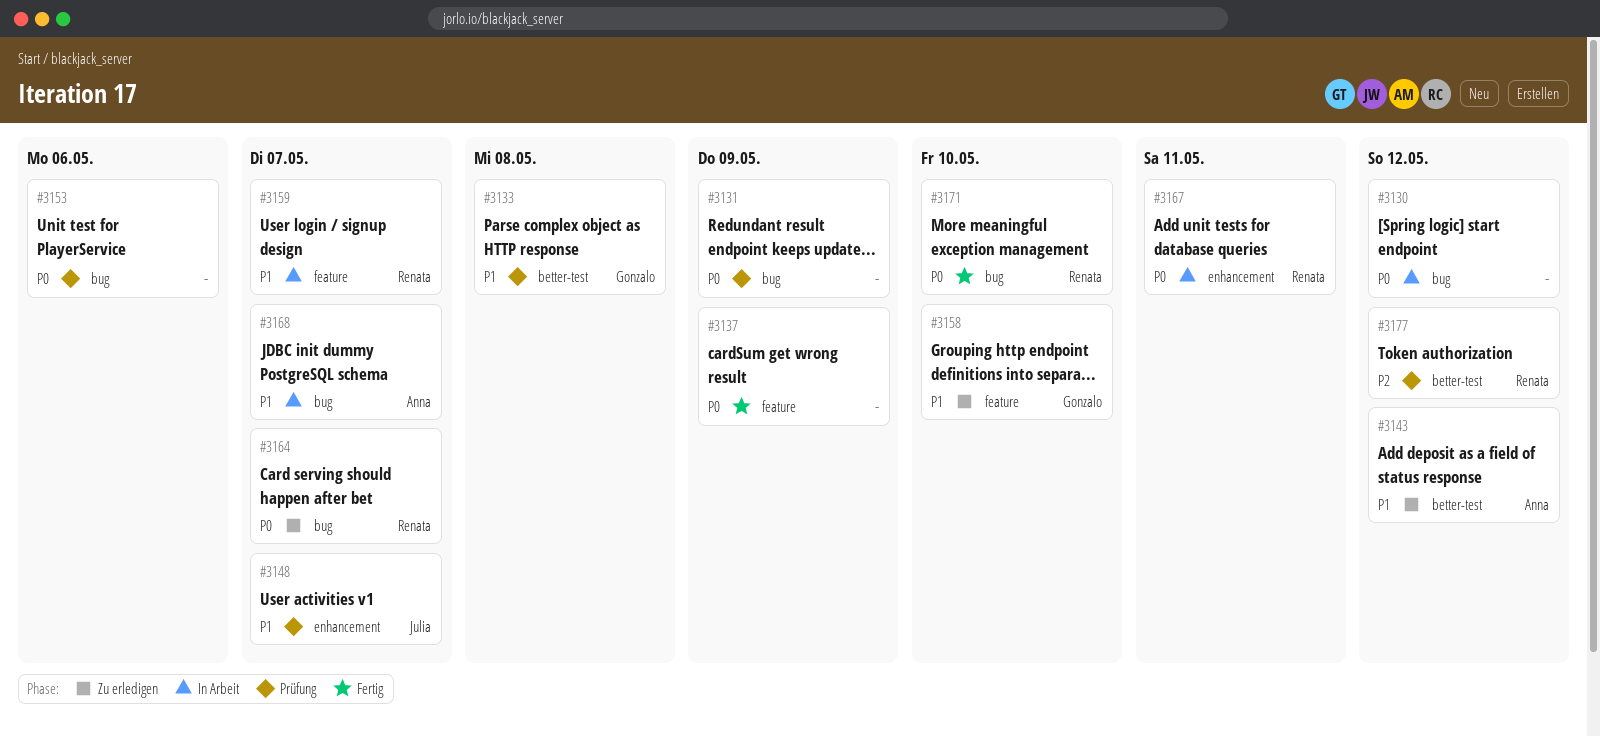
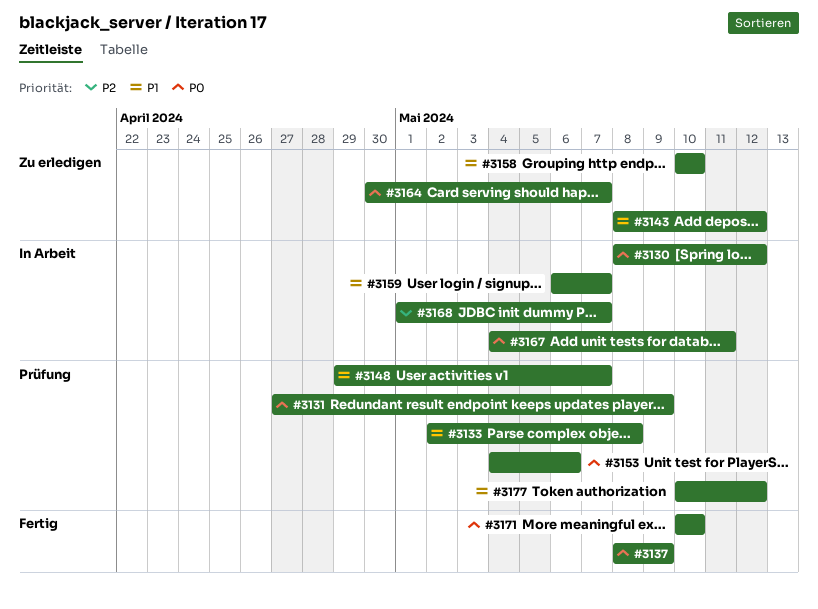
#3168, priority: P1 -> P2
#3177, priority: P2 -> P1

